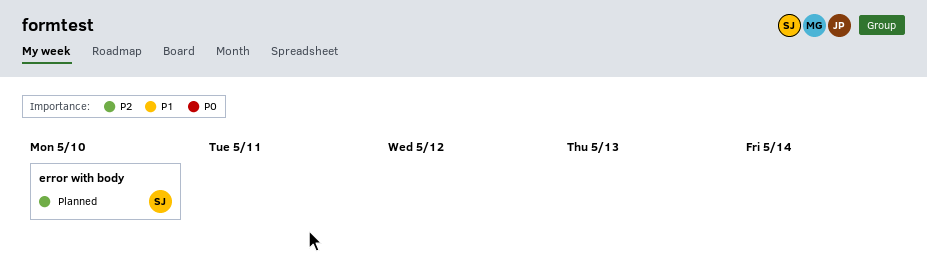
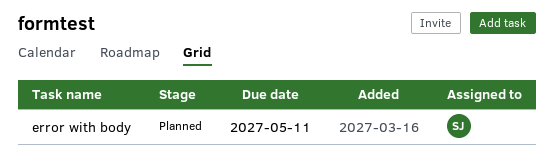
error with body, due: May 10 -> May 11

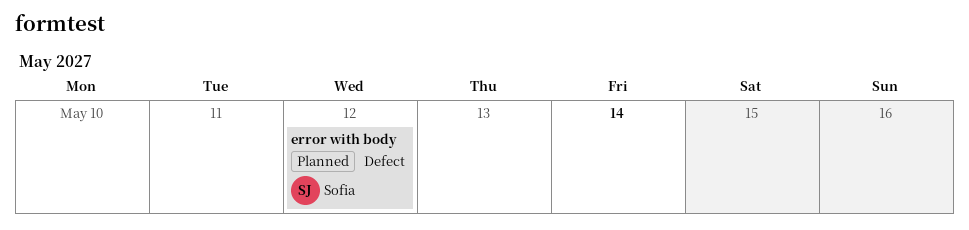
error with body, due: May 11 -> May 12

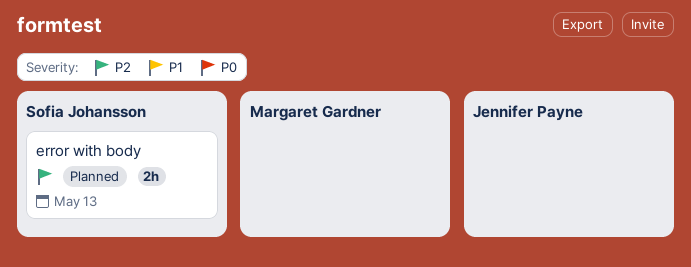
error with body, due: May 12 -> May 13

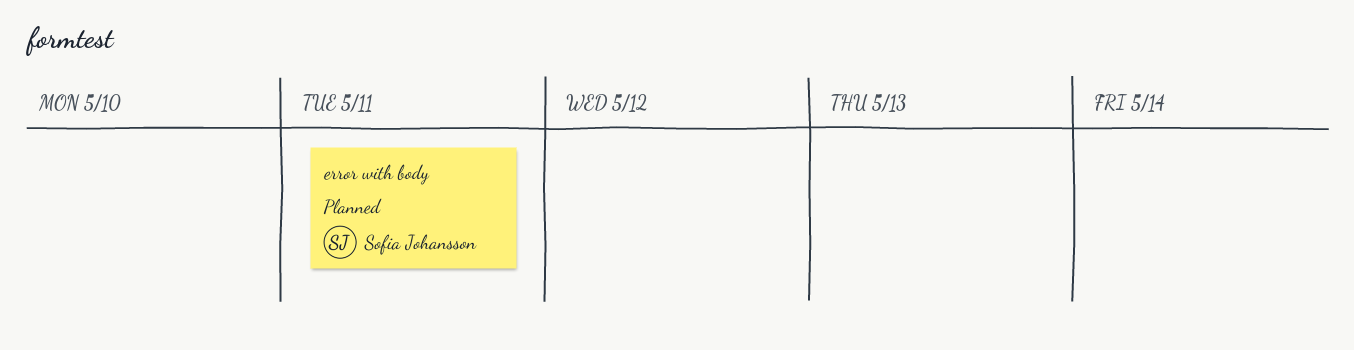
error with body, due: May 13 -> May 11

